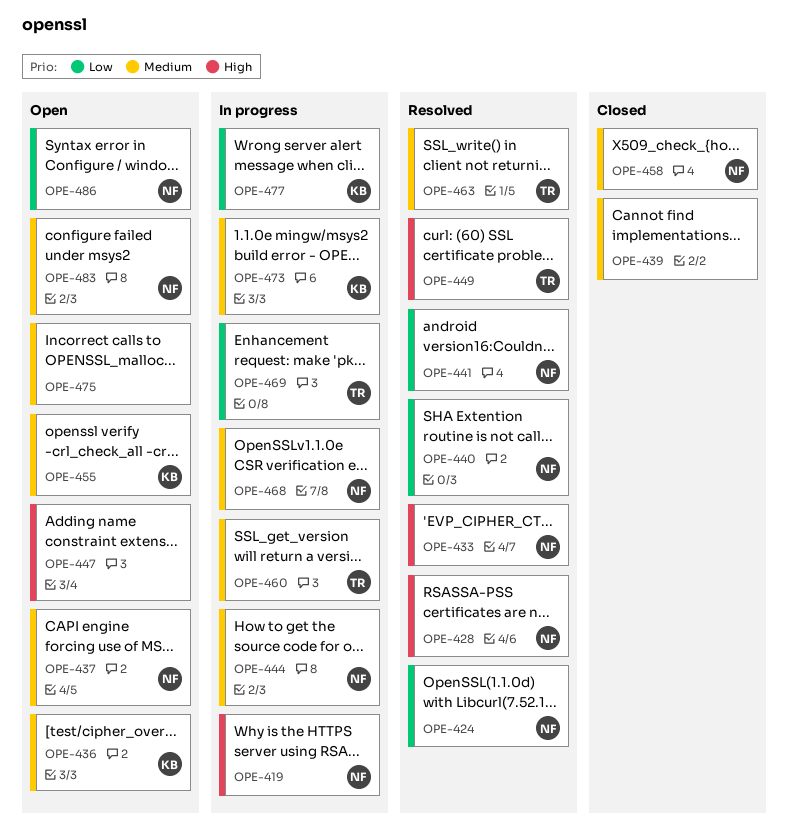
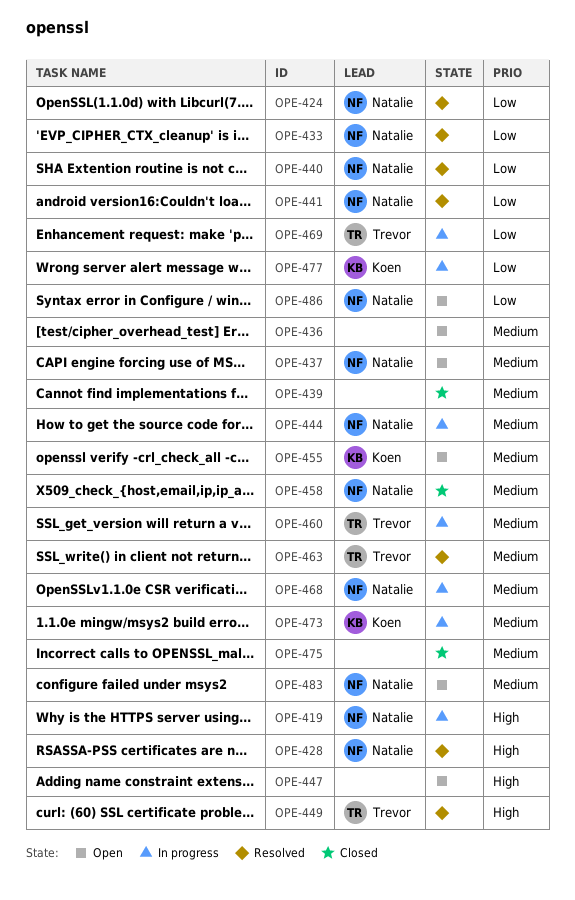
OPE-433, priority: High -> Low
OPE-436, owner: Koen -> none
OPE-475, status: Open -> Closed

